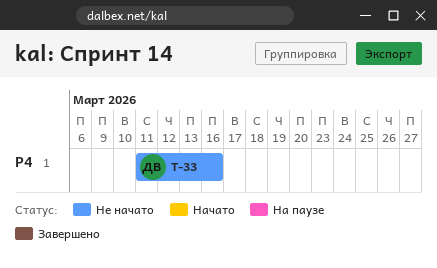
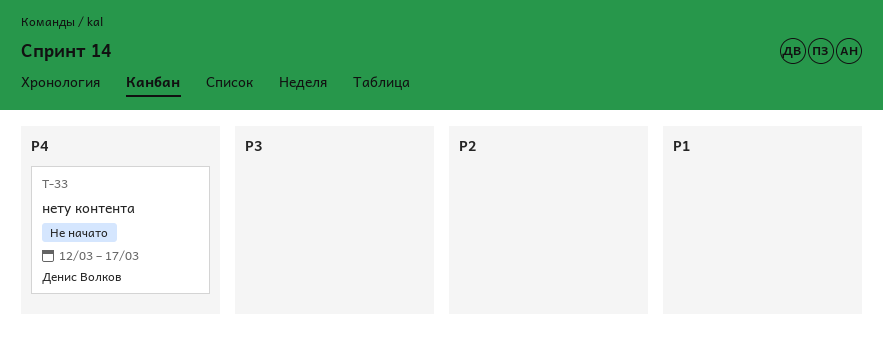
T-33, start: Mar 11 -> Mar 12
T-33, due: Mar 16 -> Mar 17

